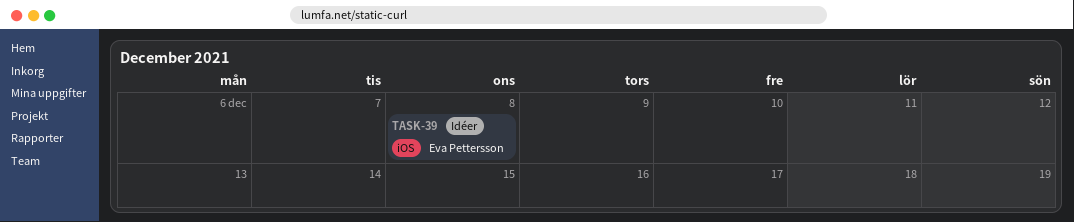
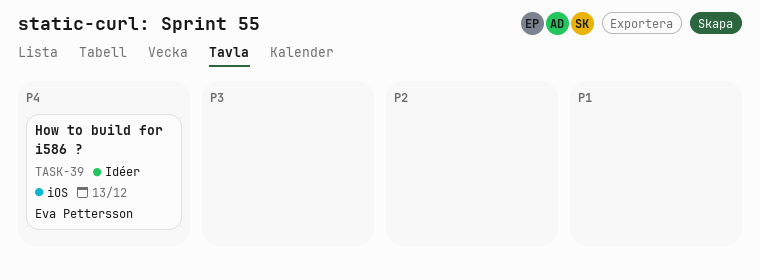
TASK-39, due: Dec 8 -> Dec 13

